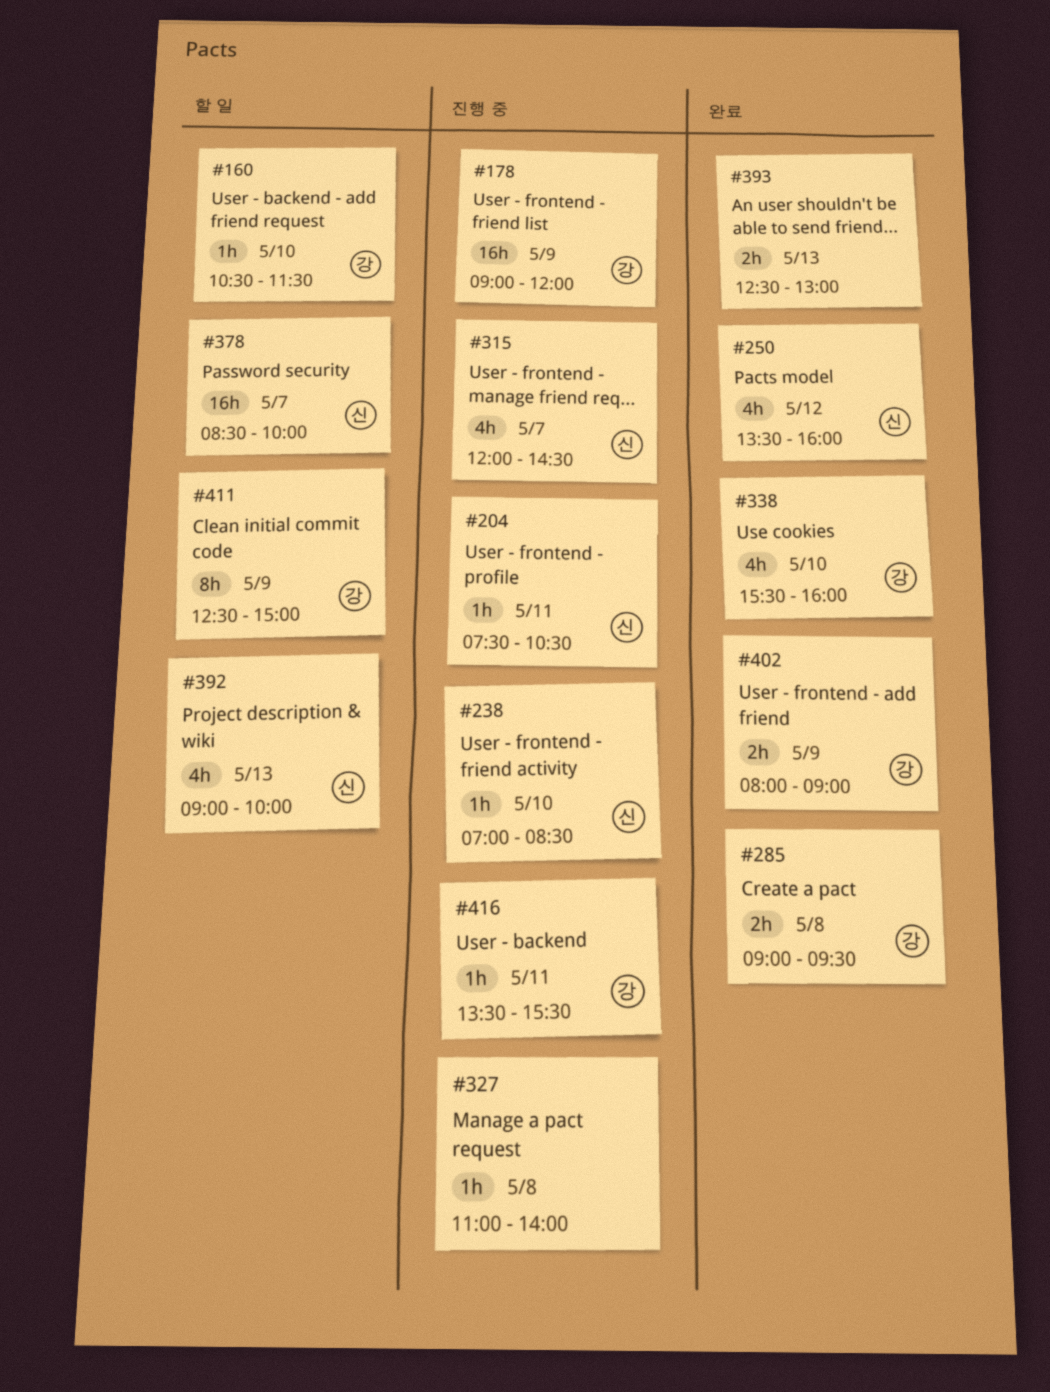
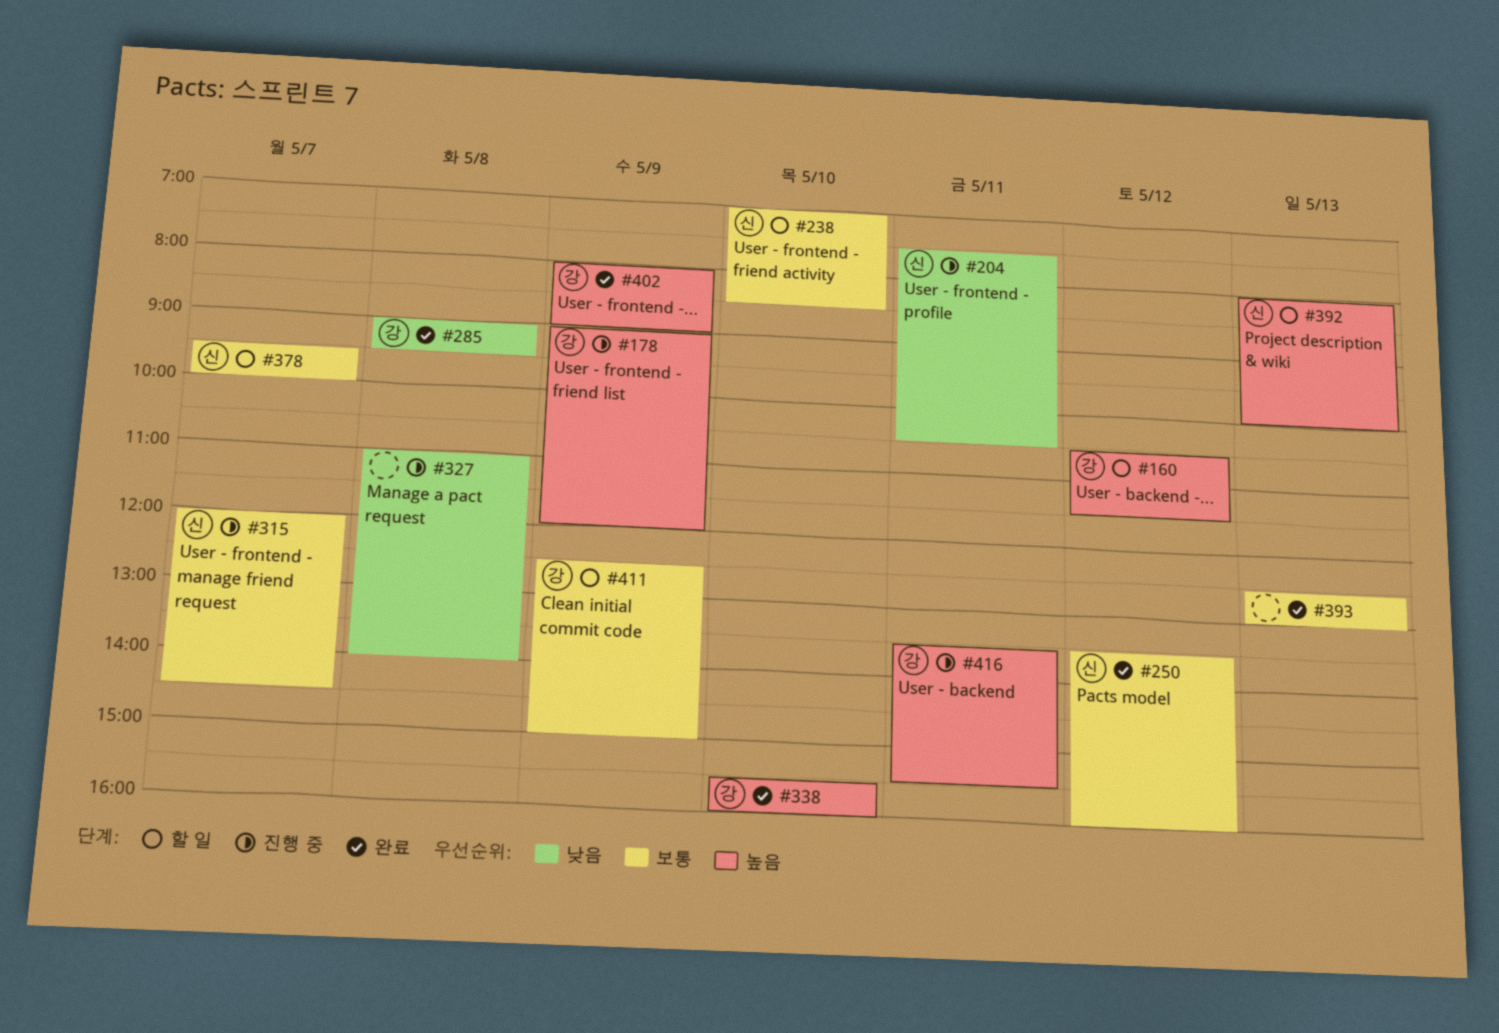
#160, day: May 10 -> May 12
#238, status: 진행 중 -> 할 일
#378, begins: 08:30 -> 09:30
#392, begins: 09:00 -> 08:00

